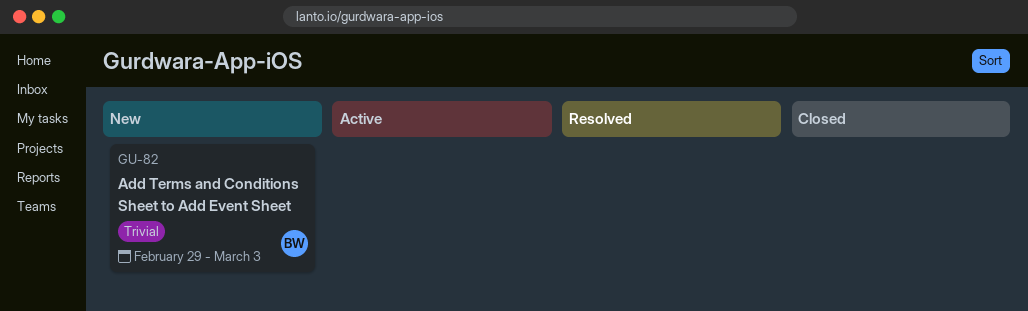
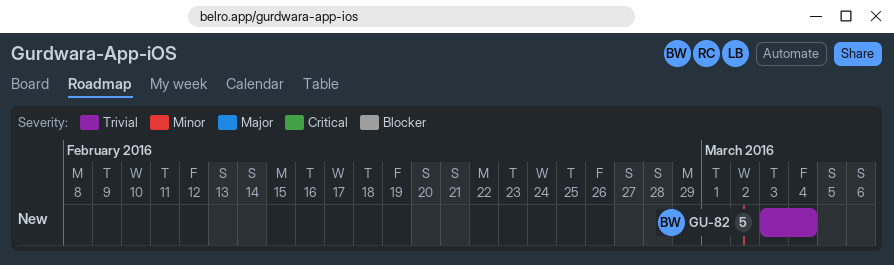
GU-82, start: Feb 29 -> Mar 3
GU-82, due: Mar 3 -> Mar 4

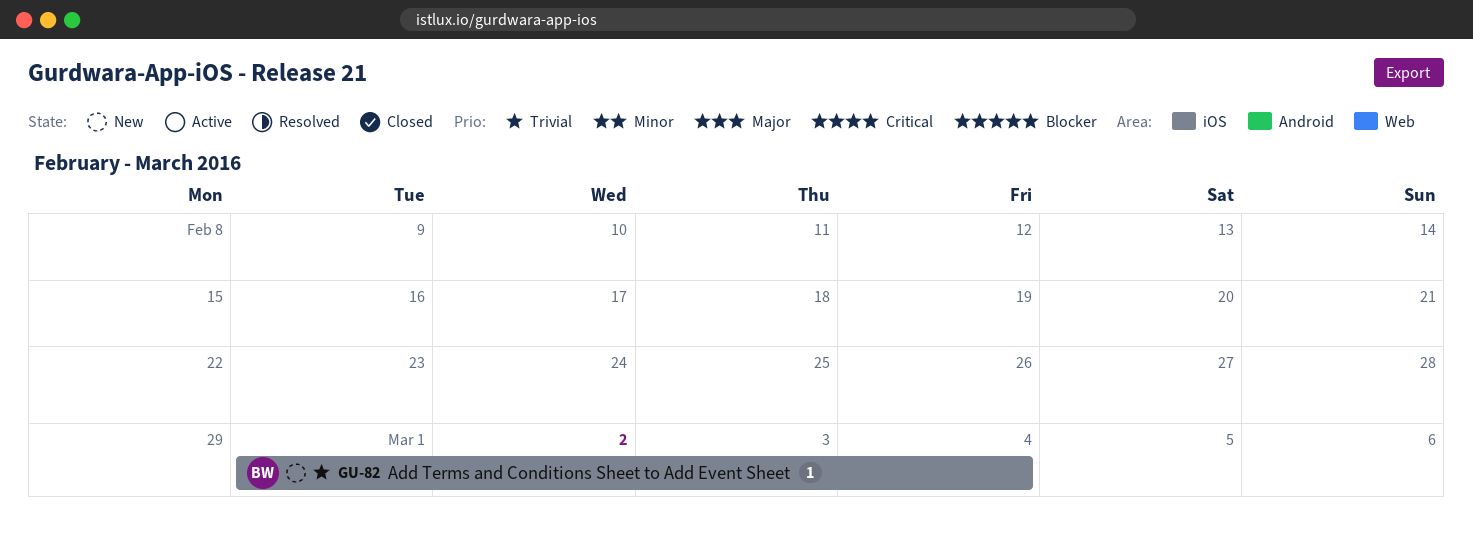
GU-82, estimate: 5 -> 1
GU-82, start: Mar 3 -> Mar 1

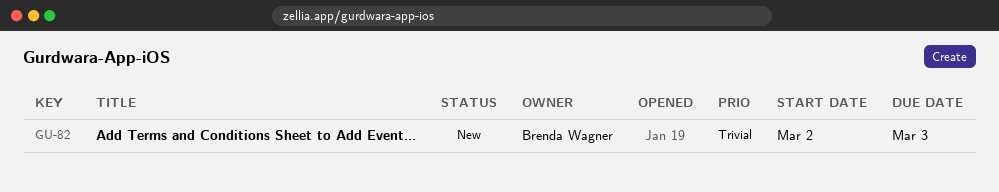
GU-82, start: Mar 1 -> Mar 2
GU-82, due: Mar 4 -> Mar 3

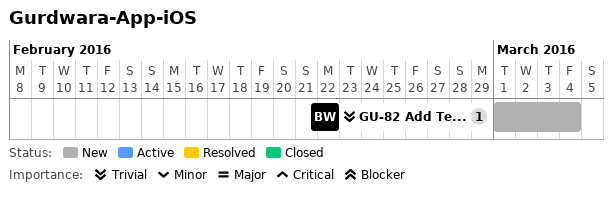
GU-82, start: Mar 2 -> Mar 1
GU-82, due: Mar 3 -> Mar 4

